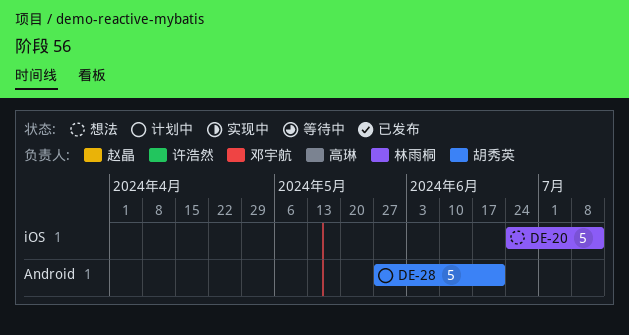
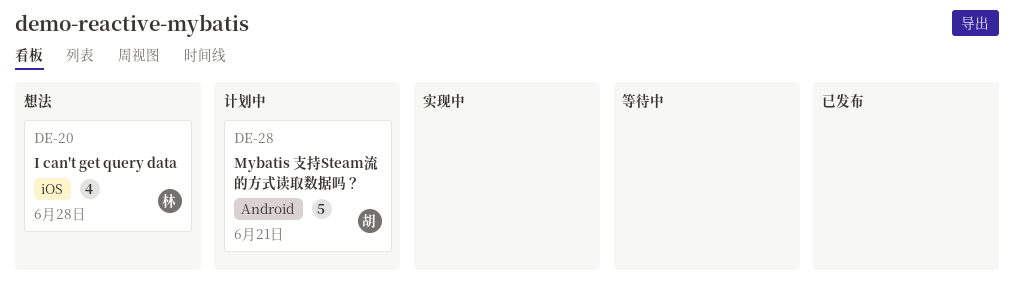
DE-20, estimate: 5 -> 4
DE-20, due: Jul 12 -> Jun 28

